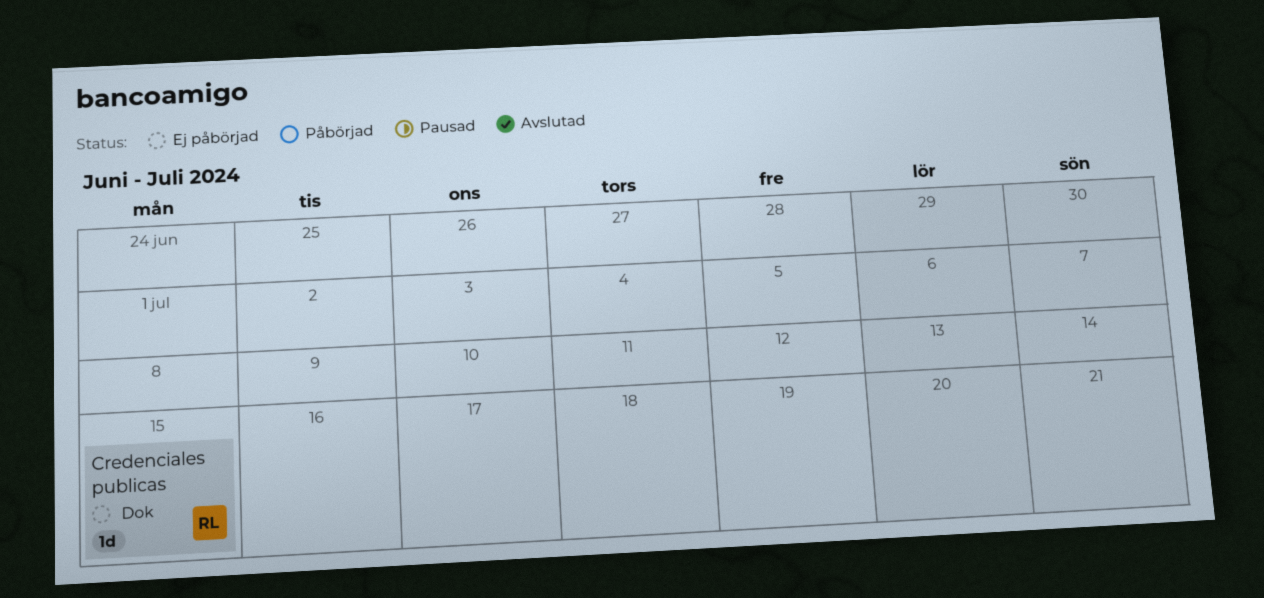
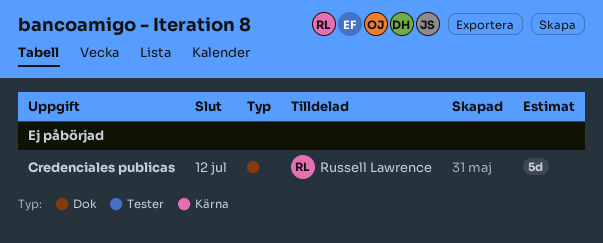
Credenciales publicas, estimate: 1d -> 5d
Credenciales publicas, due: Jul 15 -> Jul 12

